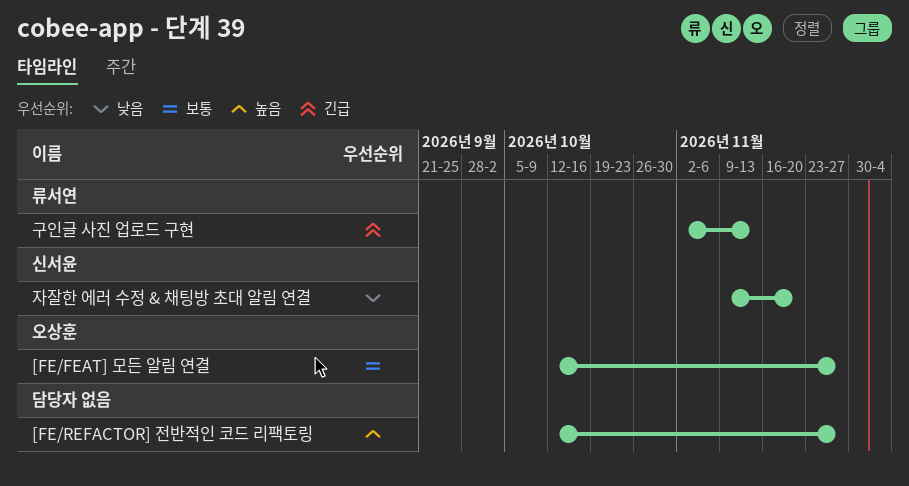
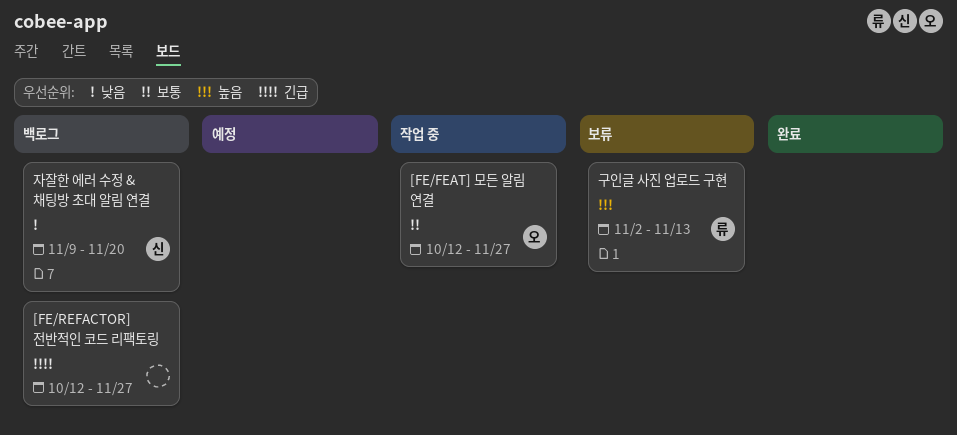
[FE/REFACTOR] 전반적인 코드 리팩토링, priority: 높음 -> 긴급
구인글 사진 업로드 구현, priority: 긴급 -> 높음

